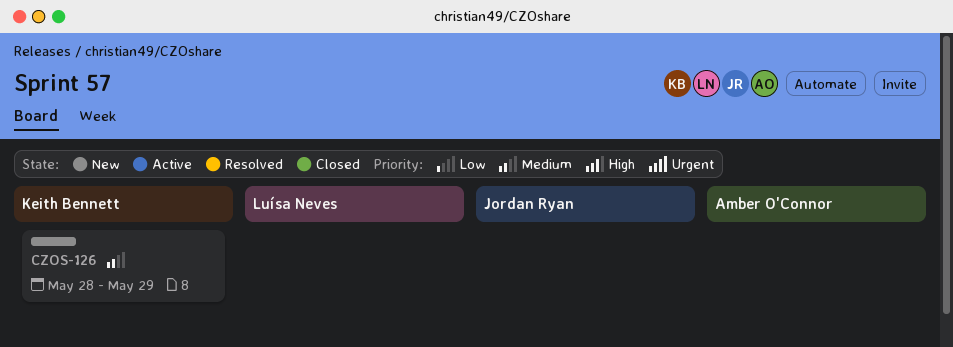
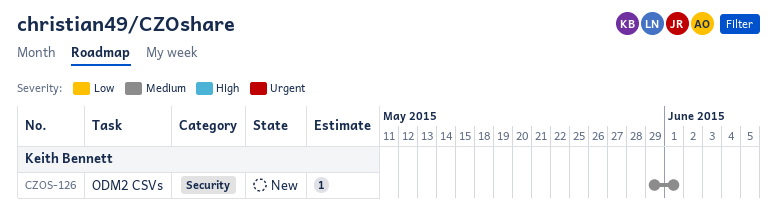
CZOS-126, start: May 28 -> May 29
CZOS-126, due: May 29 -> Jun 1

